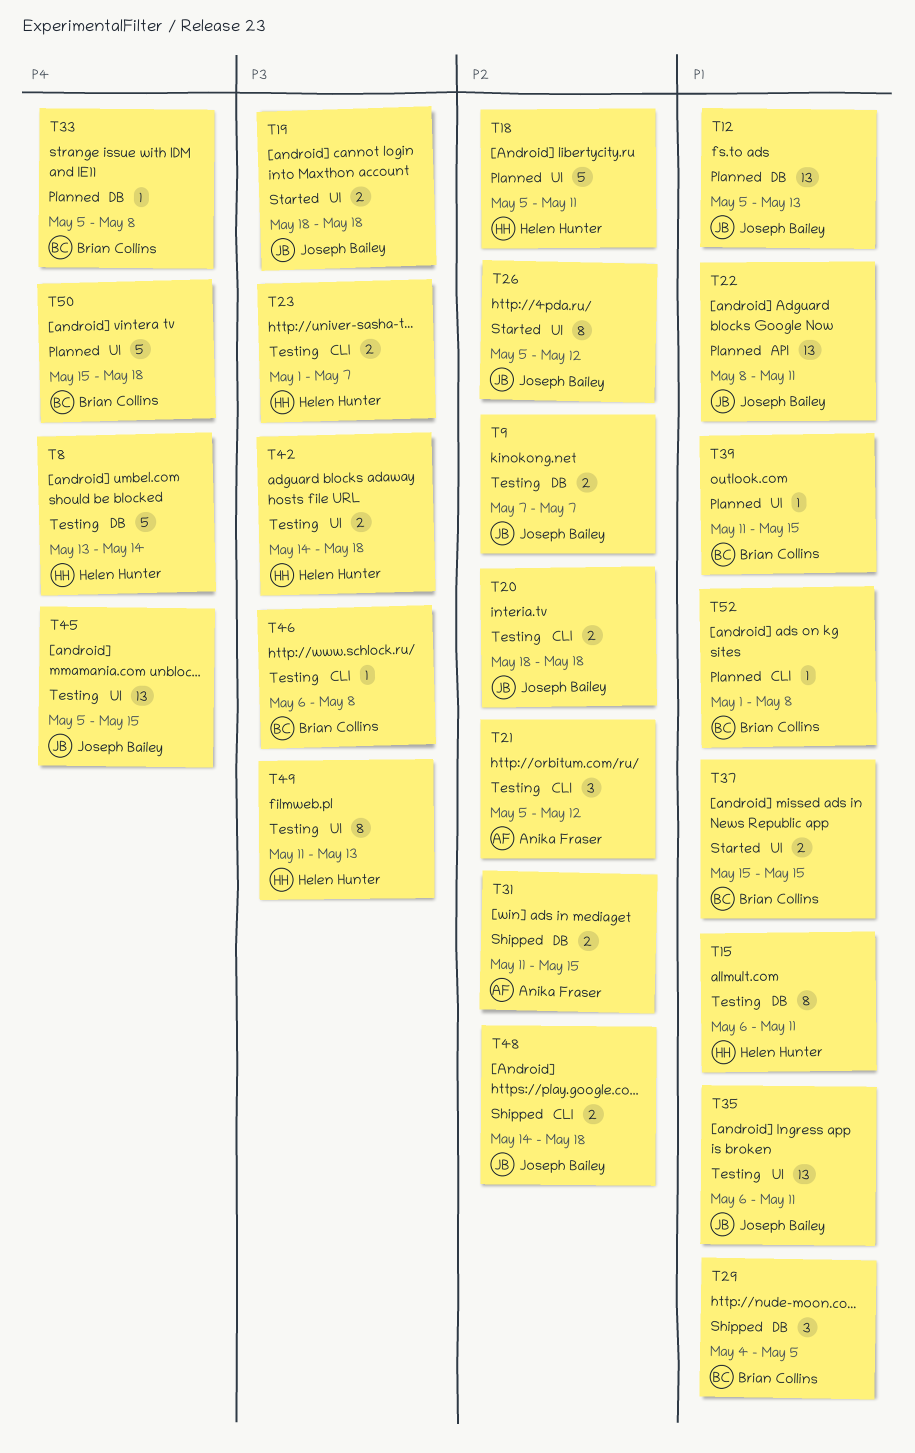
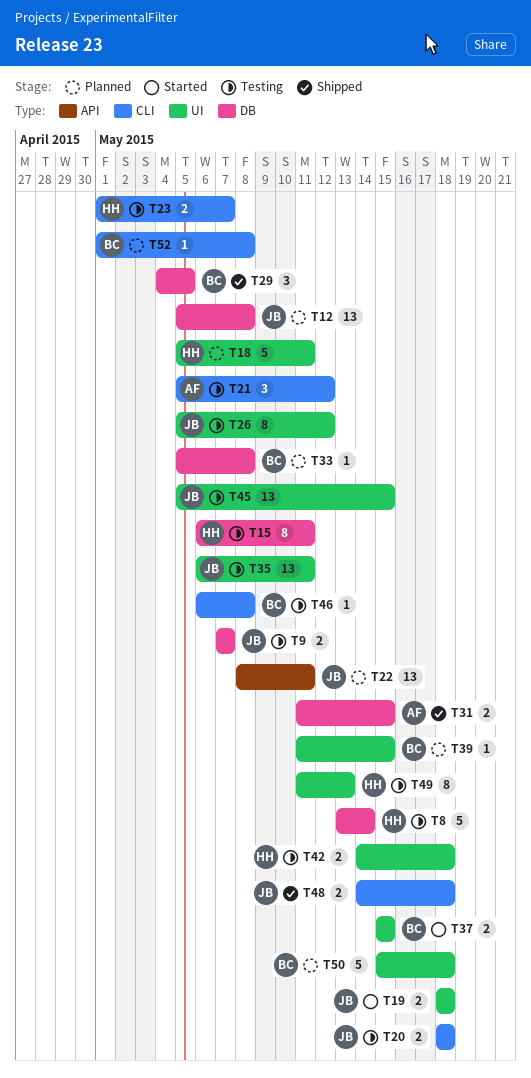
T12, due: May 13 -> May 8
T26, status: Started -> Testing

